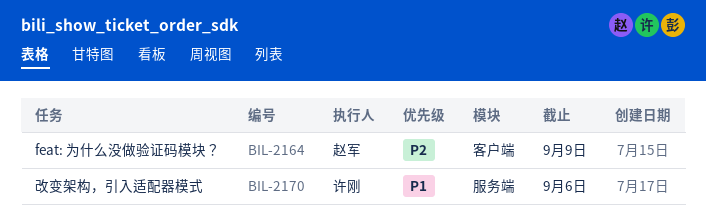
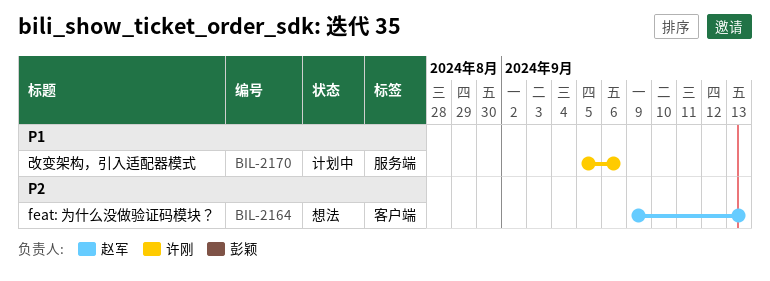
BIL-2164, due: Sep 9 -> Sep 13

